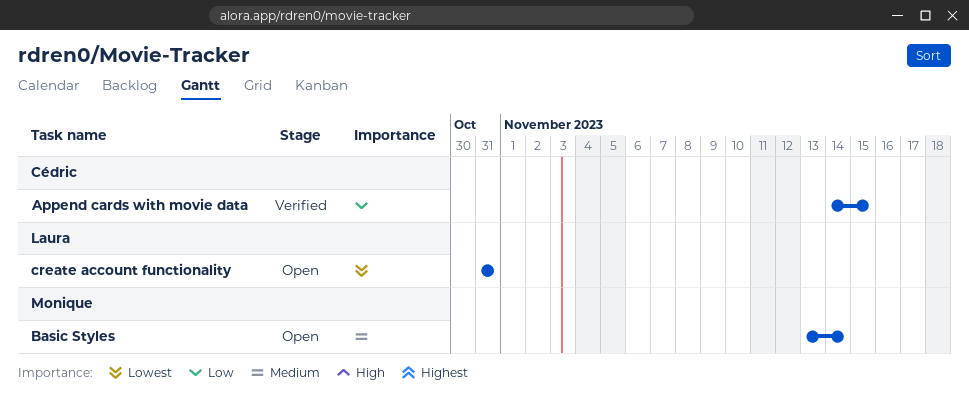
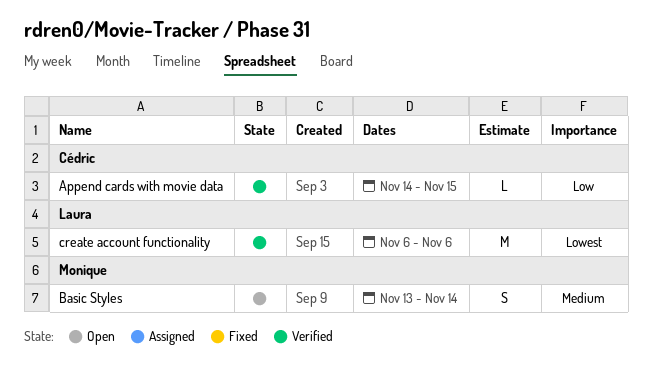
create account functionality, status: Open -> Verified
create account functionality, start: Oct 31 -> Nov 6
create account functionality, due: Oct 31 -> Nov 6

